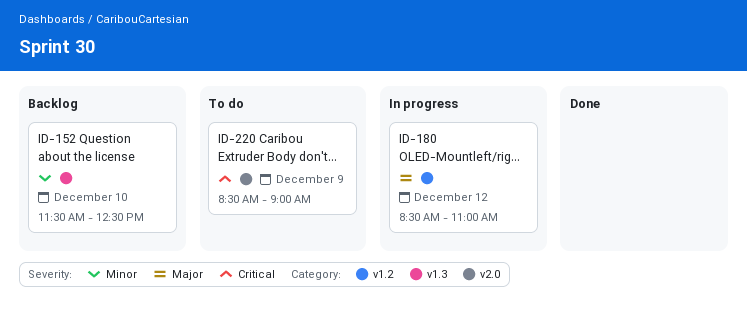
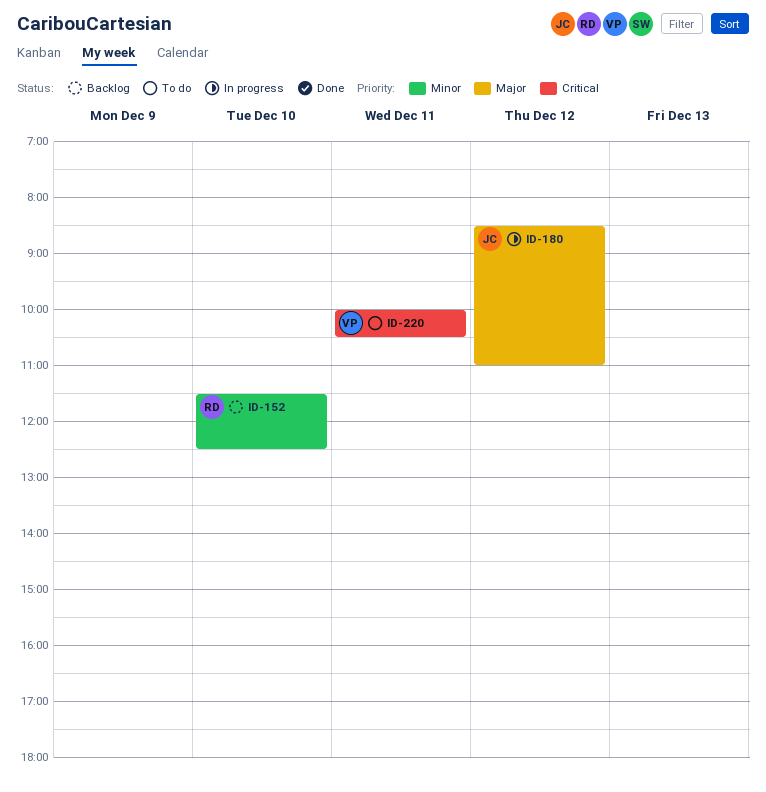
ID-220, day: Dec 9 -> Dec 11
ID-220, begins: 08:30 -> 10:00
ID-220, ends: 09:00 -> 10:30

